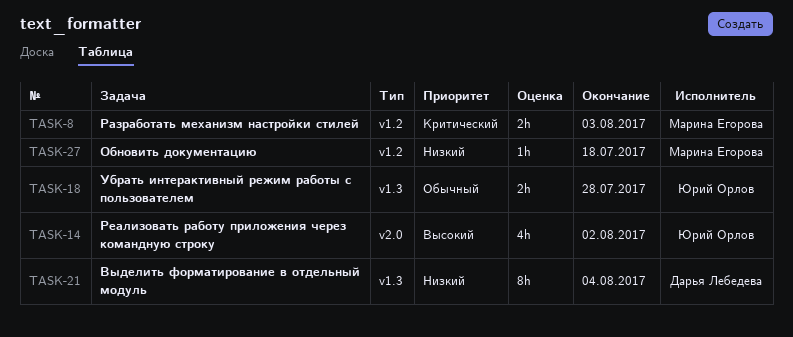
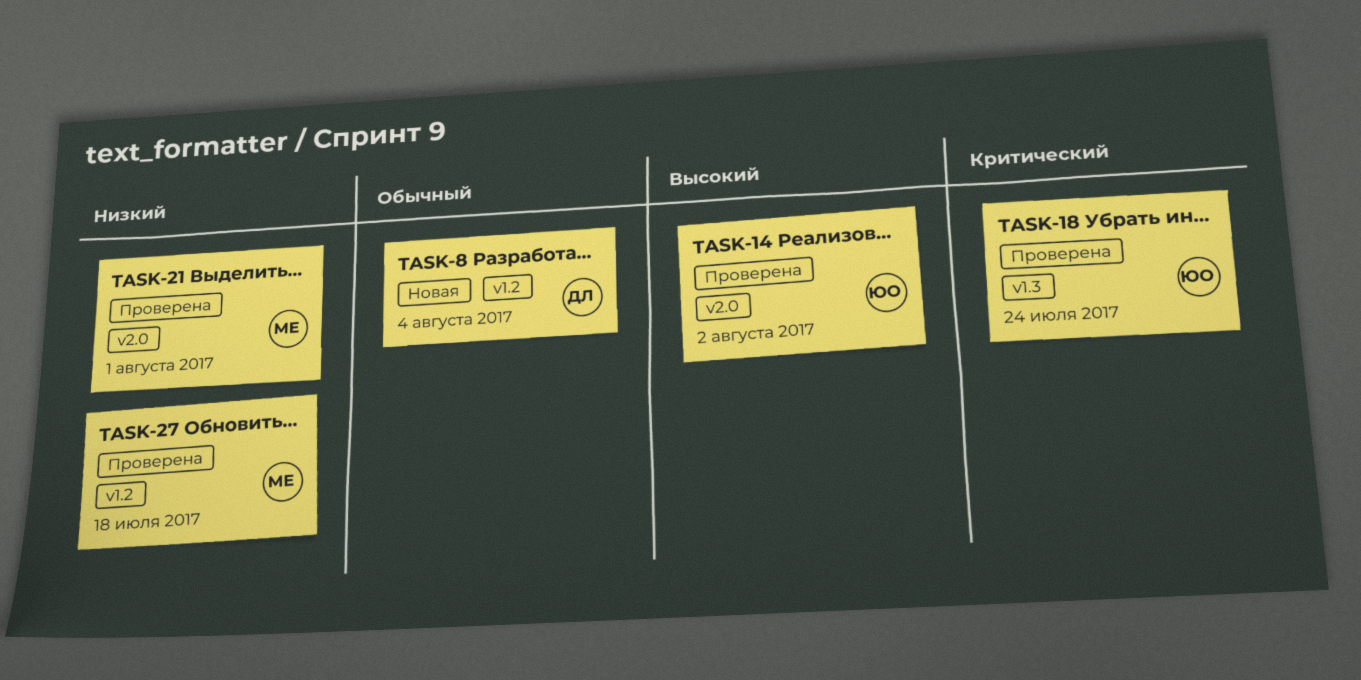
TASK-8, owner: Марина Егорова -> Дарья Лебедева
TASK-8, priority: Критический -> Обычный
TASK-8, due: Aug 3 -> Aug 4
TASK-18, priority: Обычный -> Критический
TASK-18, due: Jul 28 -> Jul 24
TASK-21, owner: Дарья Лебедева -> Марина Егорова
TASK-21, label: v1.3 -> v2.0
TASK-21, due: Aug 4 -> Aug 1

